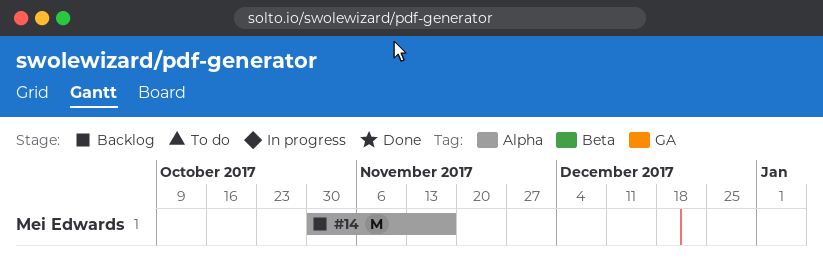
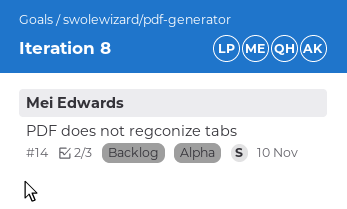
#14, estimate: M -> S
#14, due: Nov 17 -> Nov 10

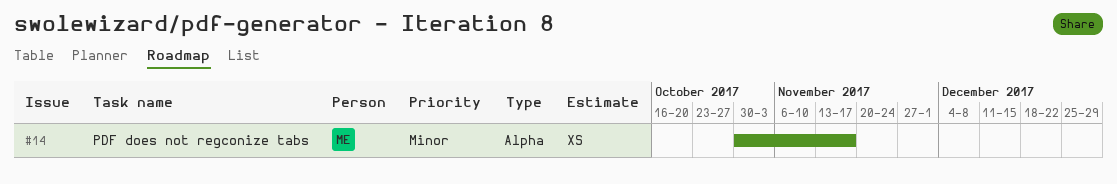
#14, estimate: S -> XS
#14, due: Nov 10 -> Nov 17

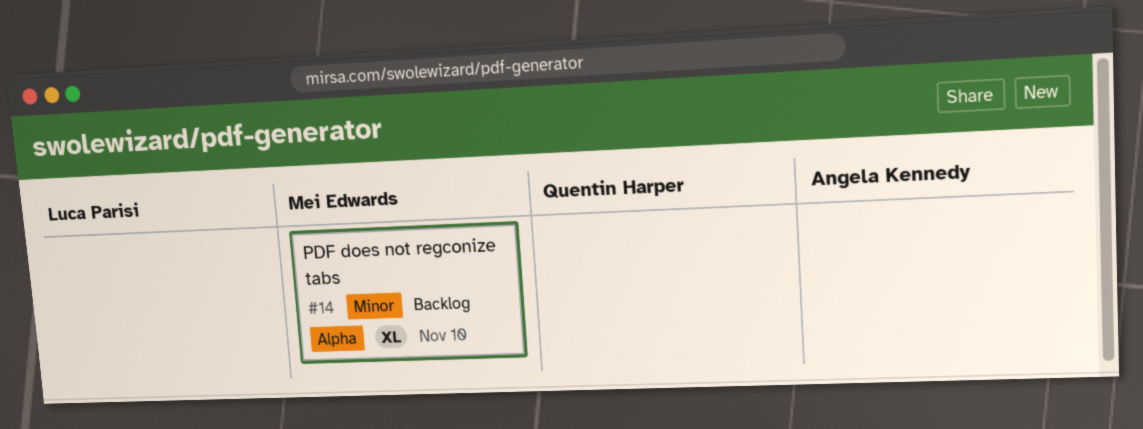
#14, estimate: XS -> XL
#14, due: Nov 17 -> Nov 10

